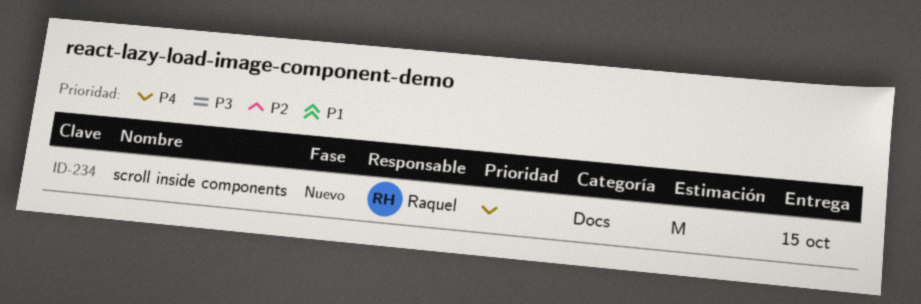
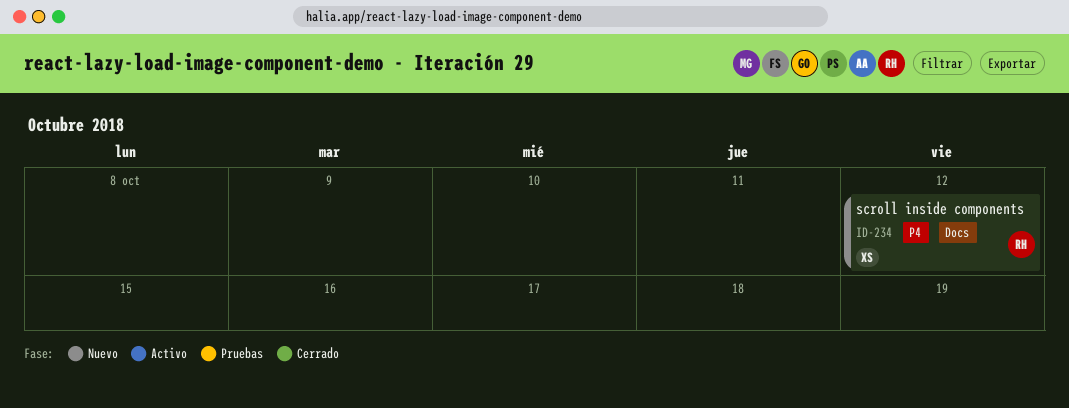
ID-234, estimate: M -> XS
ID-234, due: Oct 15 -> Oct 12

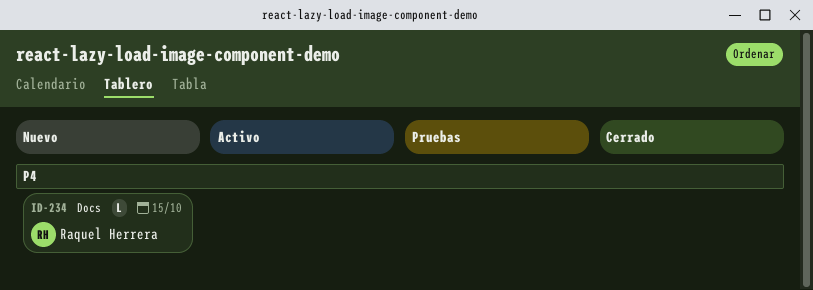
ID-234, estimate: XS -> L
ID-234, due: Oct 12 -> Oct 15

